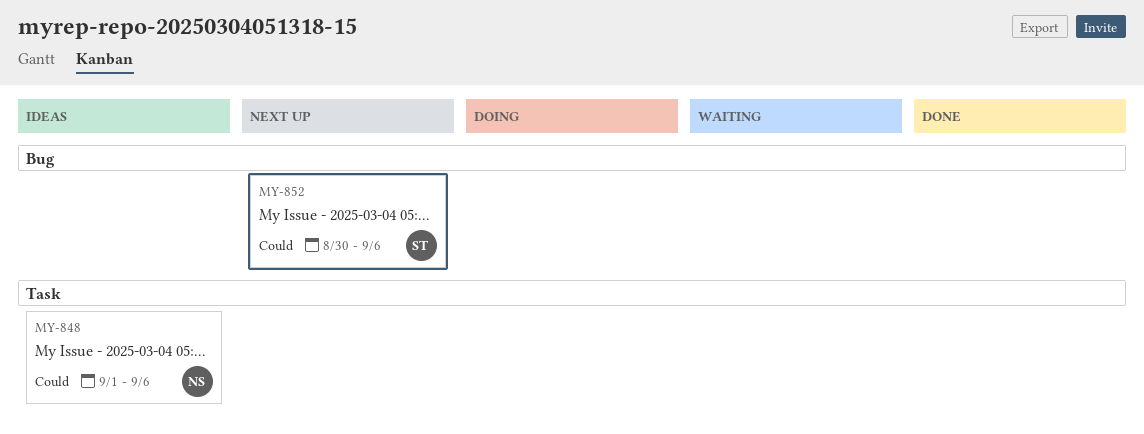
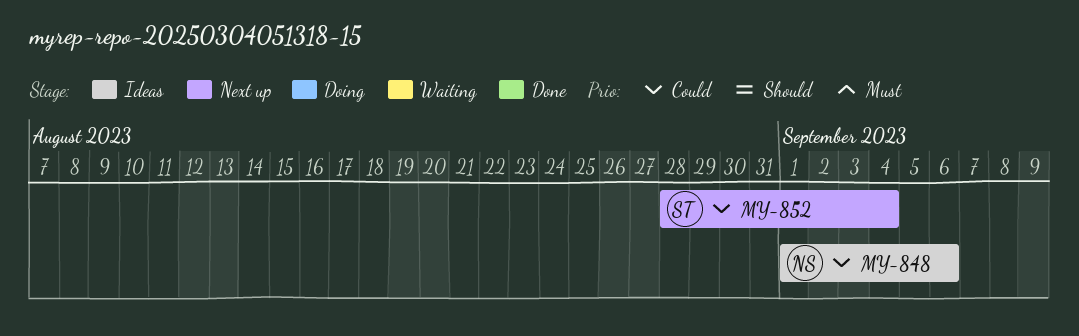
MY-852, start: Aug 30 -> Aug 28
MY-852, due: Sep 6 -> Sep 4

